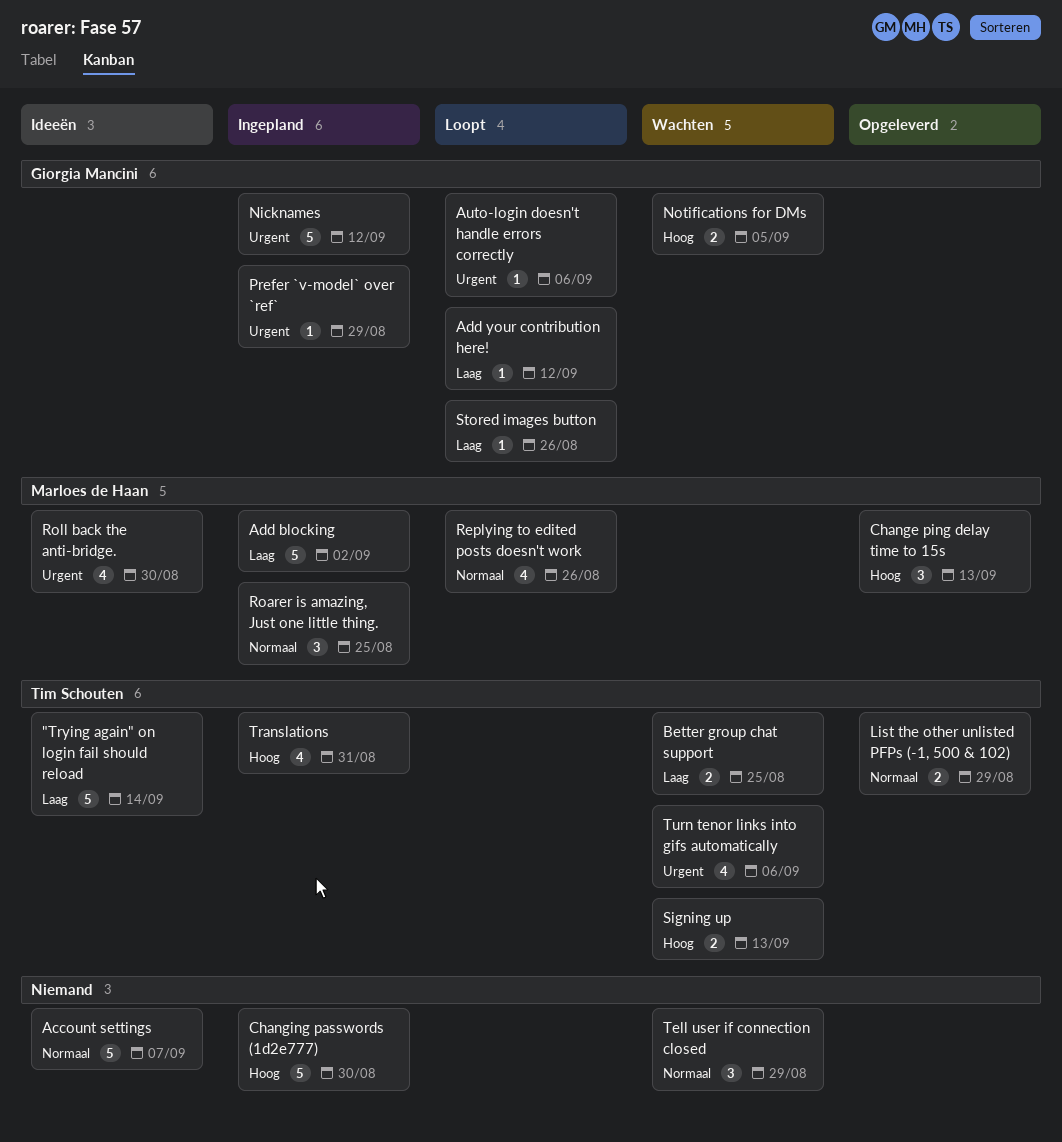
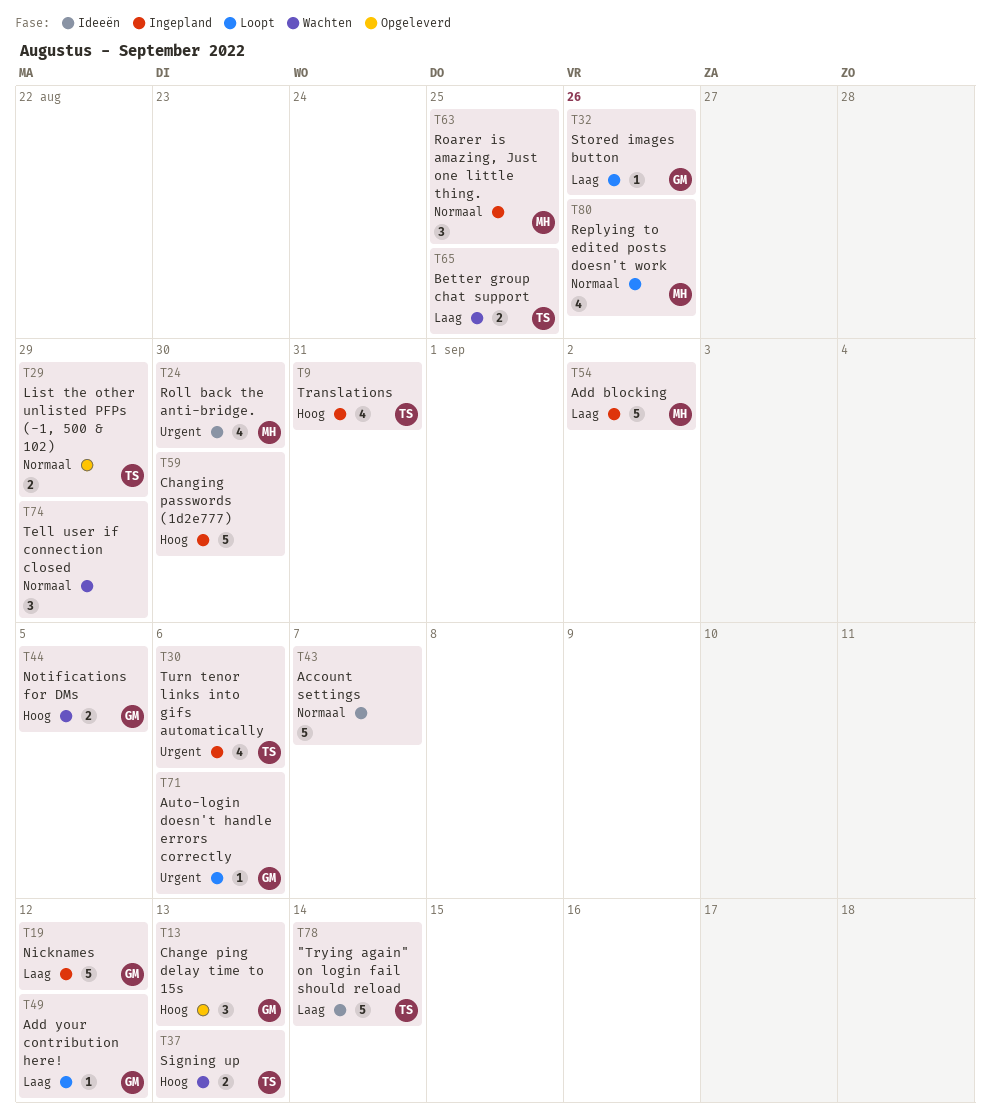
Change ping delay time to 15s, owner: Marloes de Haan -> Giorgia Mancini
Nicknames, priority: Urgent -> Laag
Prefer `v-model` over `ref`: present -> none
Turn tenor links into gifs automatically, status: Wachten -> Ingepland

